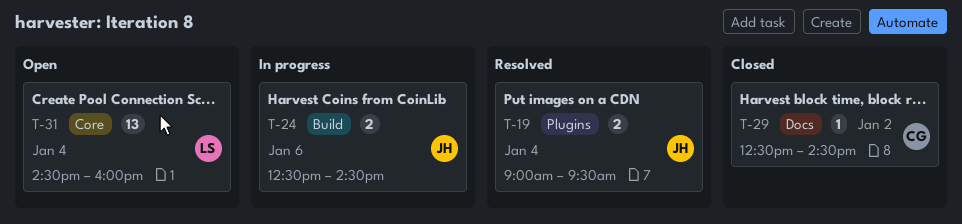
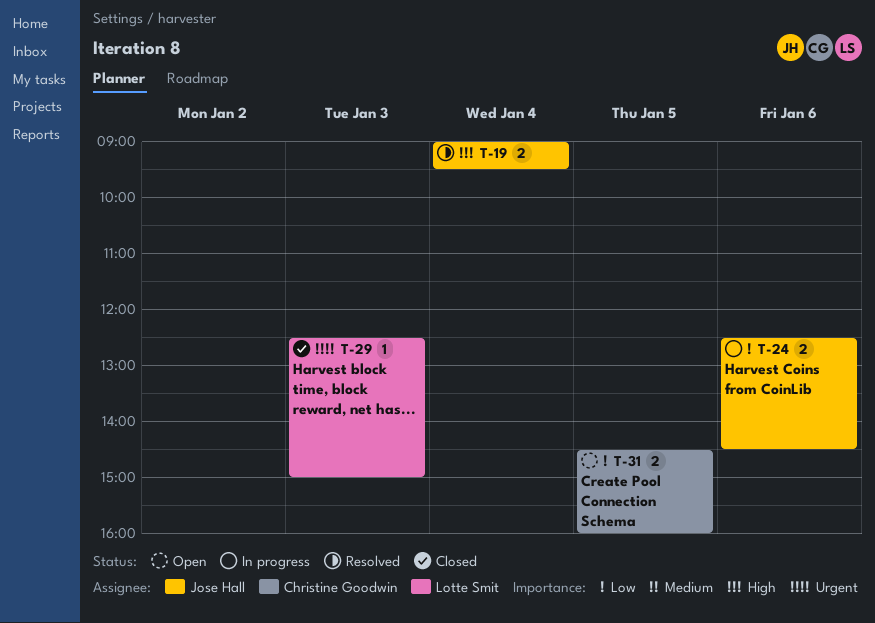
T-29, owner: Christine Goodwin -> Lotte Smit
T-29, day: Jan 2 -> Jan 3
T-29, ends: 14:30 -> 15:00
T-31, owner: Lotte Smit -> Christine Goodwin
T-31, estimate: 13 -> 2
T-31, day: Jan 4 -> Jan 5

